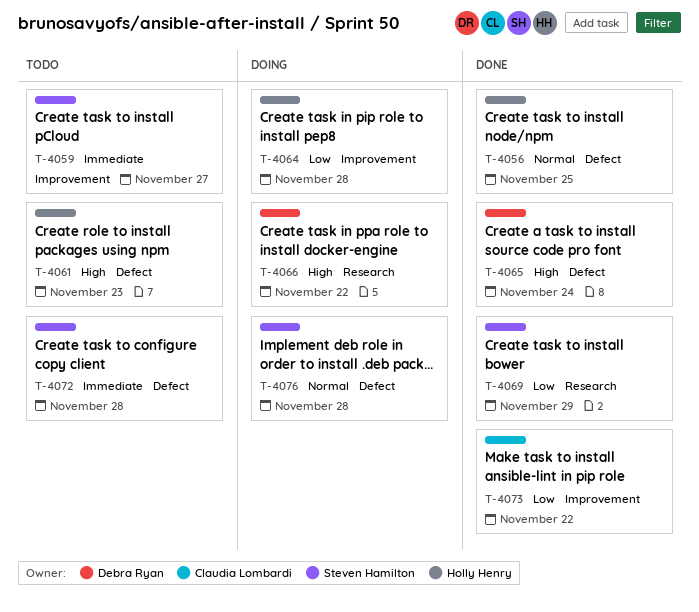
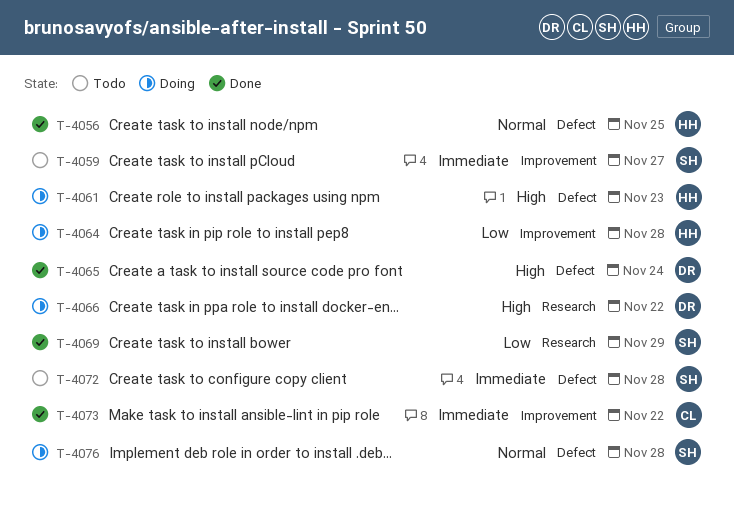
T-4061, status: Todo -> Doing
T-4073, priority: Low -> Immediate

